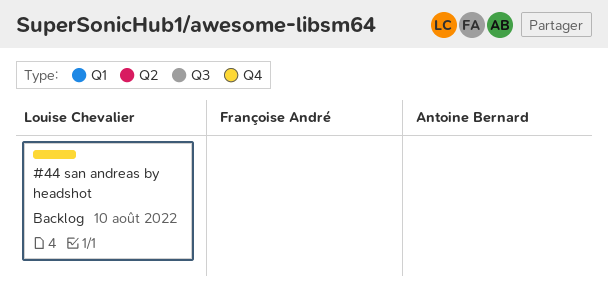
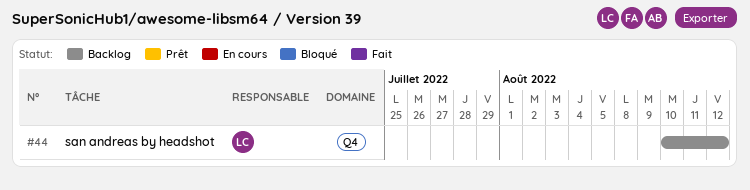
#44, due: Aug 10 -> Aug 12

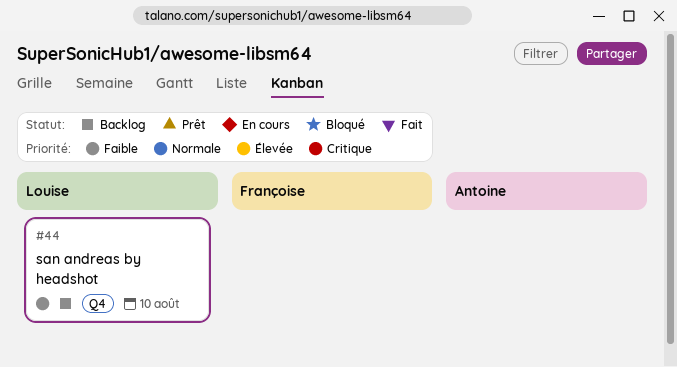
#44, due: Aug 12 -> Aug 10

